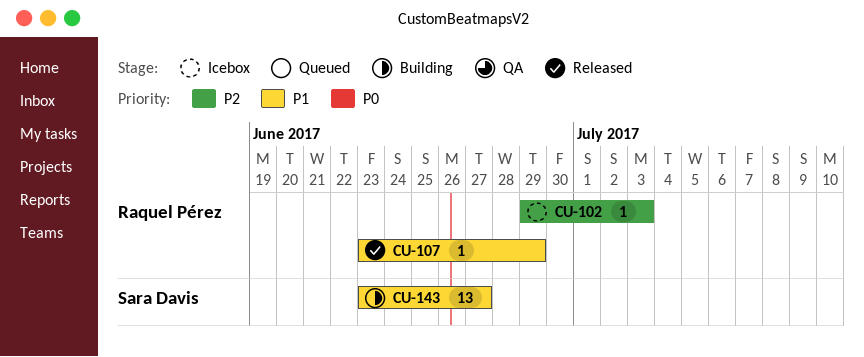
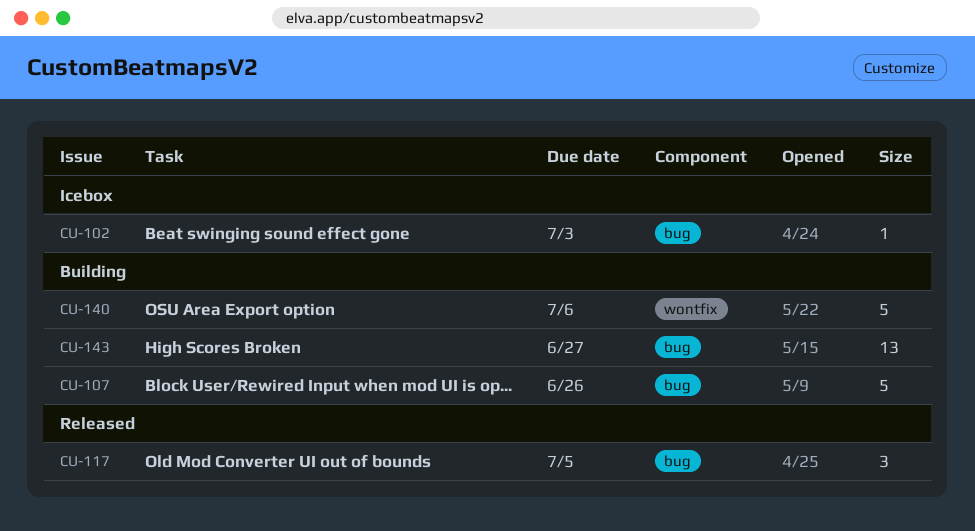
CU-107, status: Released -> Building
CU-107, estimate: 1 -> 5
CU-107, due: Jun 29 -> Jun 26
CU-117: none -> present
CU-140: none -> present

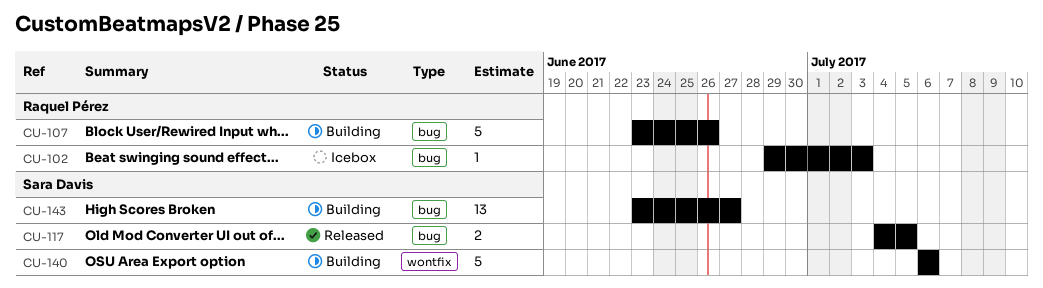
CU-117, estimate: 3 -> 2

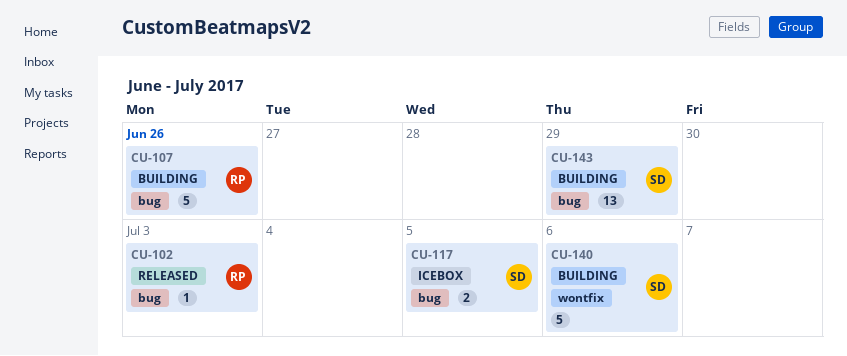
CU-102, status: Icebox -> Released
CU-117, status: Released -> Icebox
CU-143, due: Jun 27 -> Jun 29

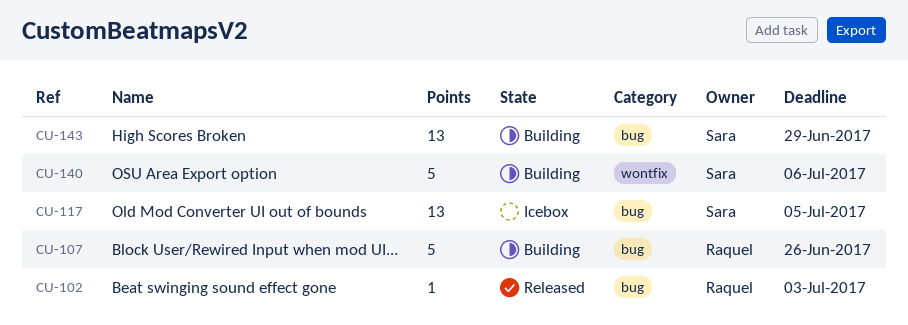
CU-117, estimate: 2 -> 13

